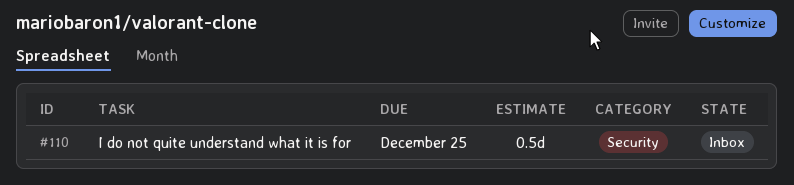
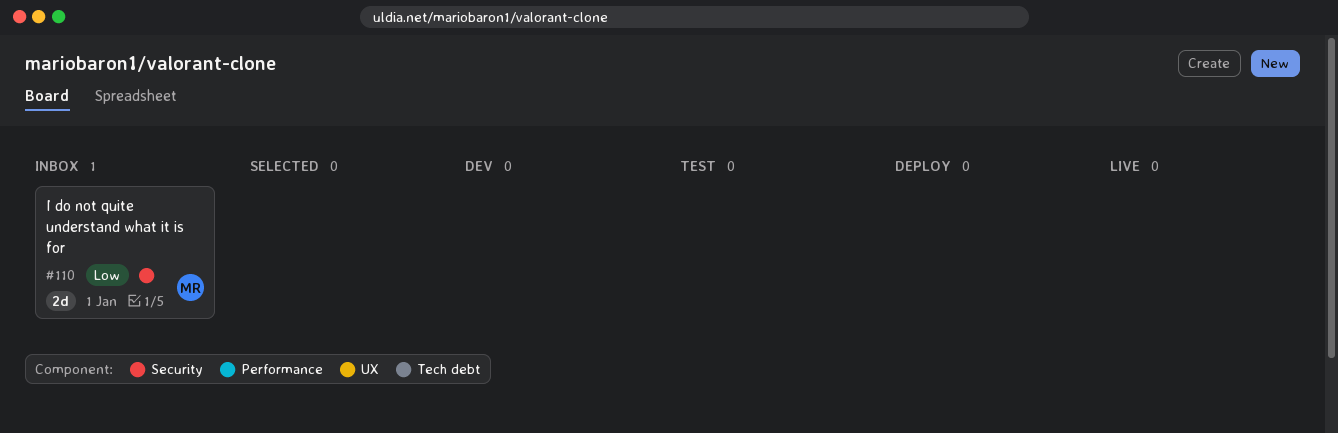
#110, estimate: 0.5d -> 2d
#110, due: Dec 25 -> Jan 1

